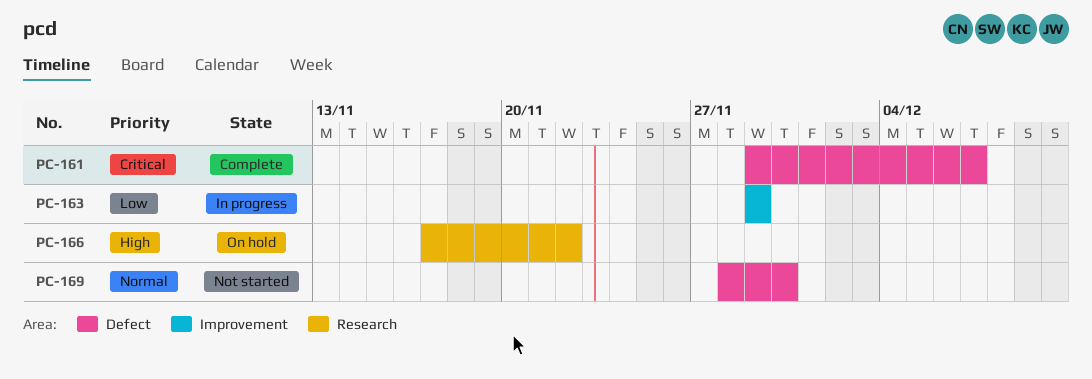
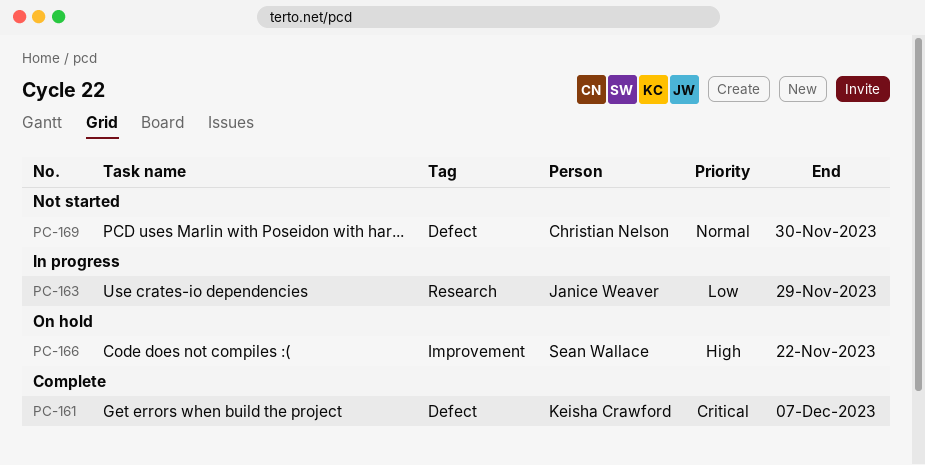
PC-163, label: Improvement -> Research
PC-166, label: Research -> Improvement

